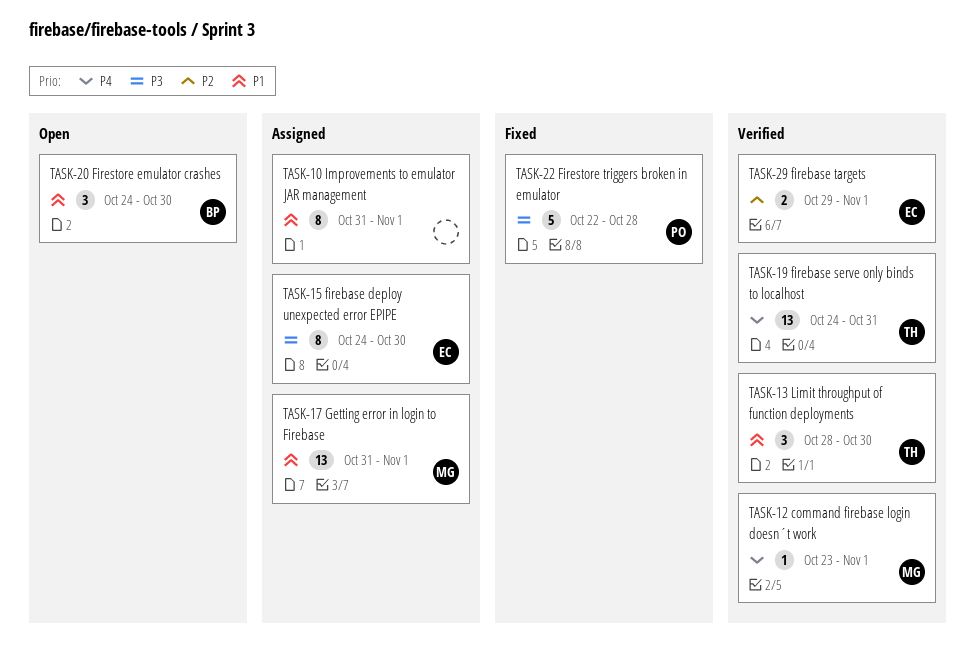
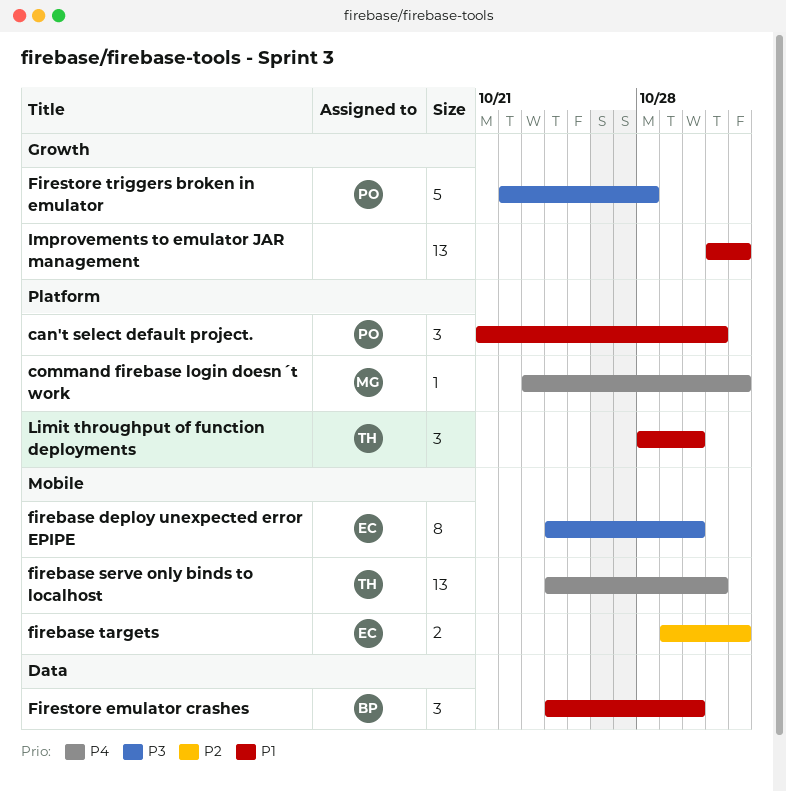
can't select default project.: none -> present
Getting error in login to Firebase: present -> none
Improvements to emulator JAR management, estimate: 8 -> 13

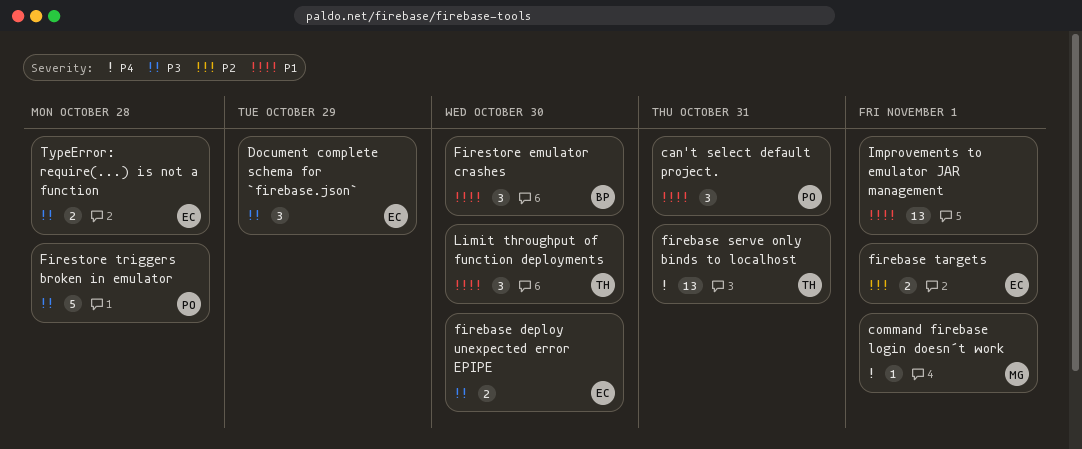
Document complete schema for `firebase.json`: none -> present
firebase deploy unexpected error EPIPE, estimate: 8 -> 2
TypeError: require(...) is not a function: none -> present

